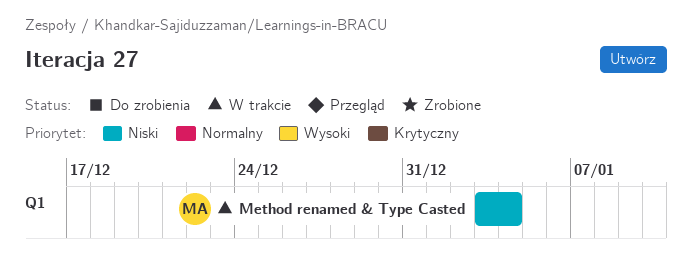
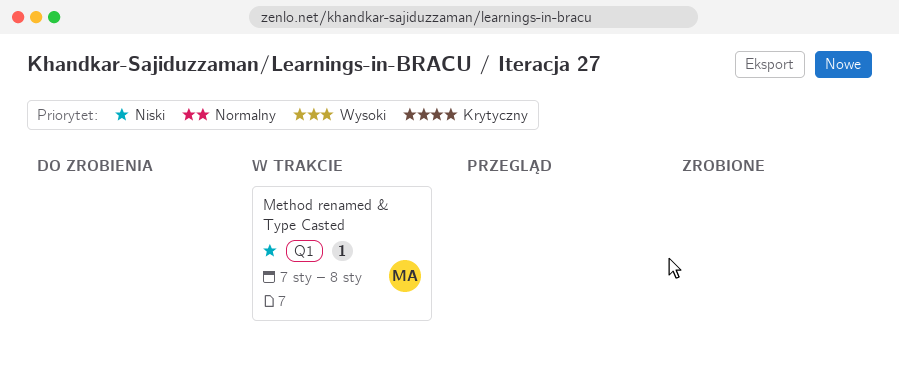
Method renamed & Type Casted, start: Jan 3 -> Jan 7
Method renamed & Type Casted, due: Jan 4 -> Jan 8

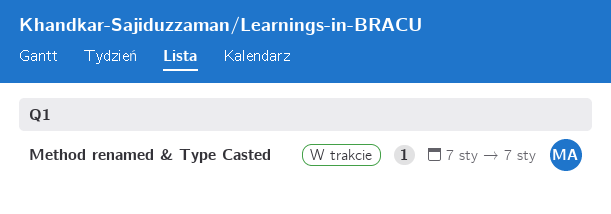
Method renamed & Type Casted, due: Jan 8 -> Jan 7

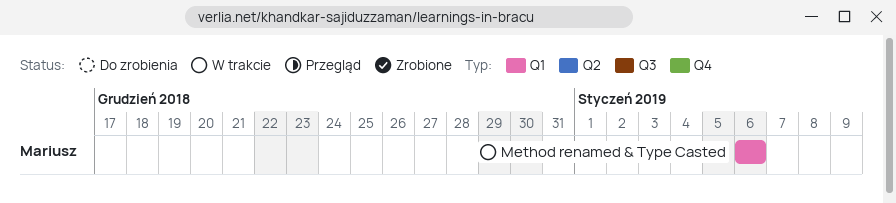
Method renamed & Type Casted, start: Jan 7 -> Jan 6
Method renamed & Type Casted, due: Jan 7 -> Jan 6

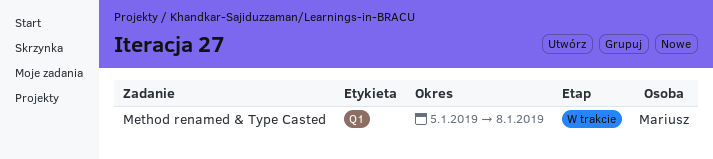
Method renamed & Type Casted, start: Jan 6 -> Jan 5
Method renamed & Type Casted, due: Jan 6 -> Jan 8

